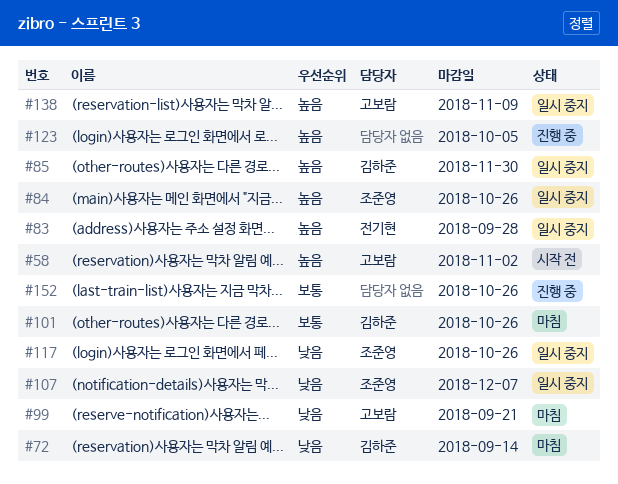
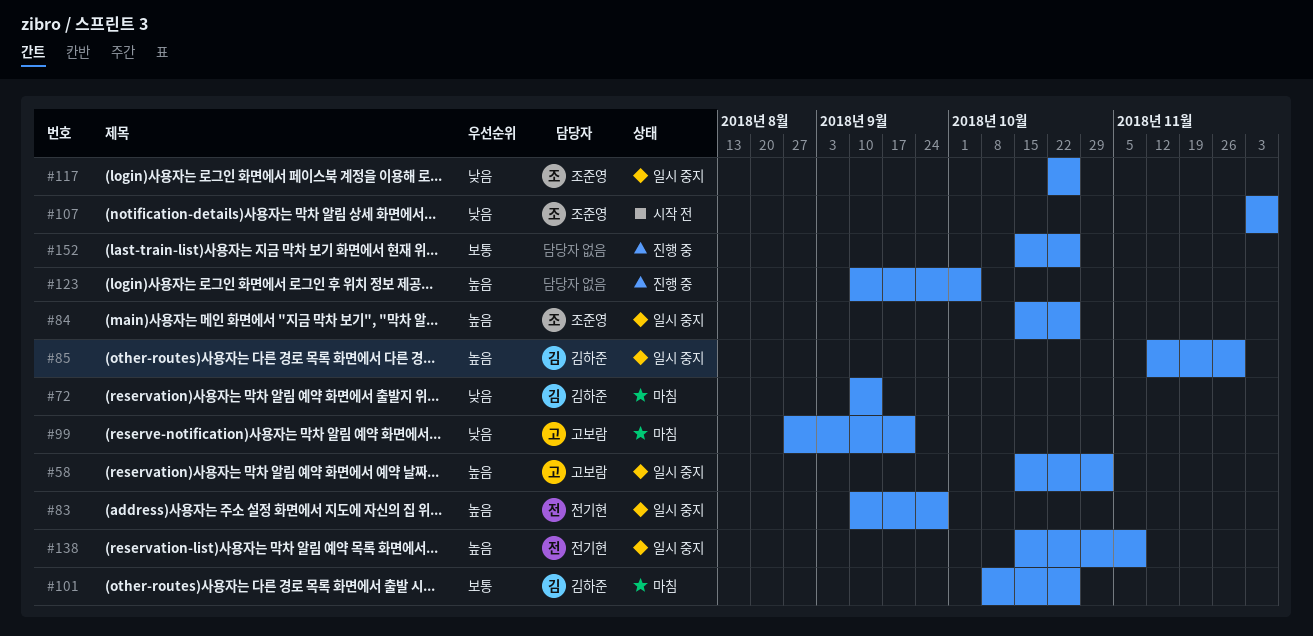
#58, status: 시작 전 -> 일시 중지
#107, status: 일시 중지 -> 시작 전
#138, owner: 고보람 -> 전기현

